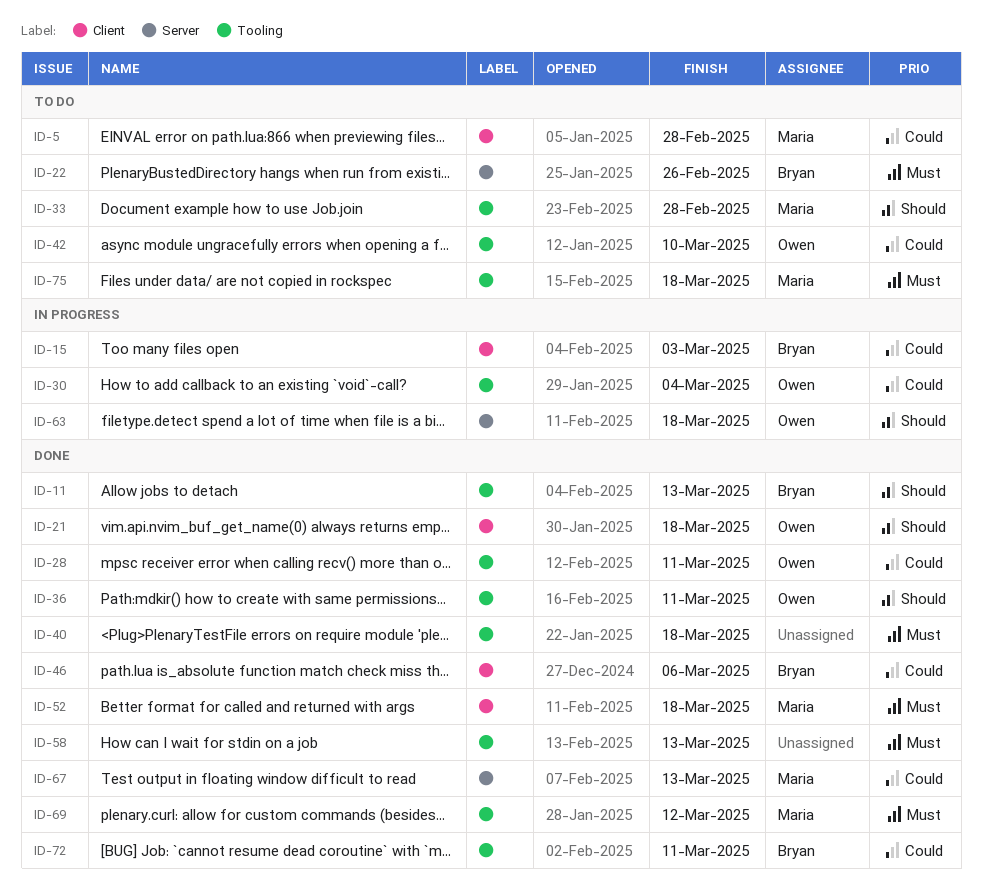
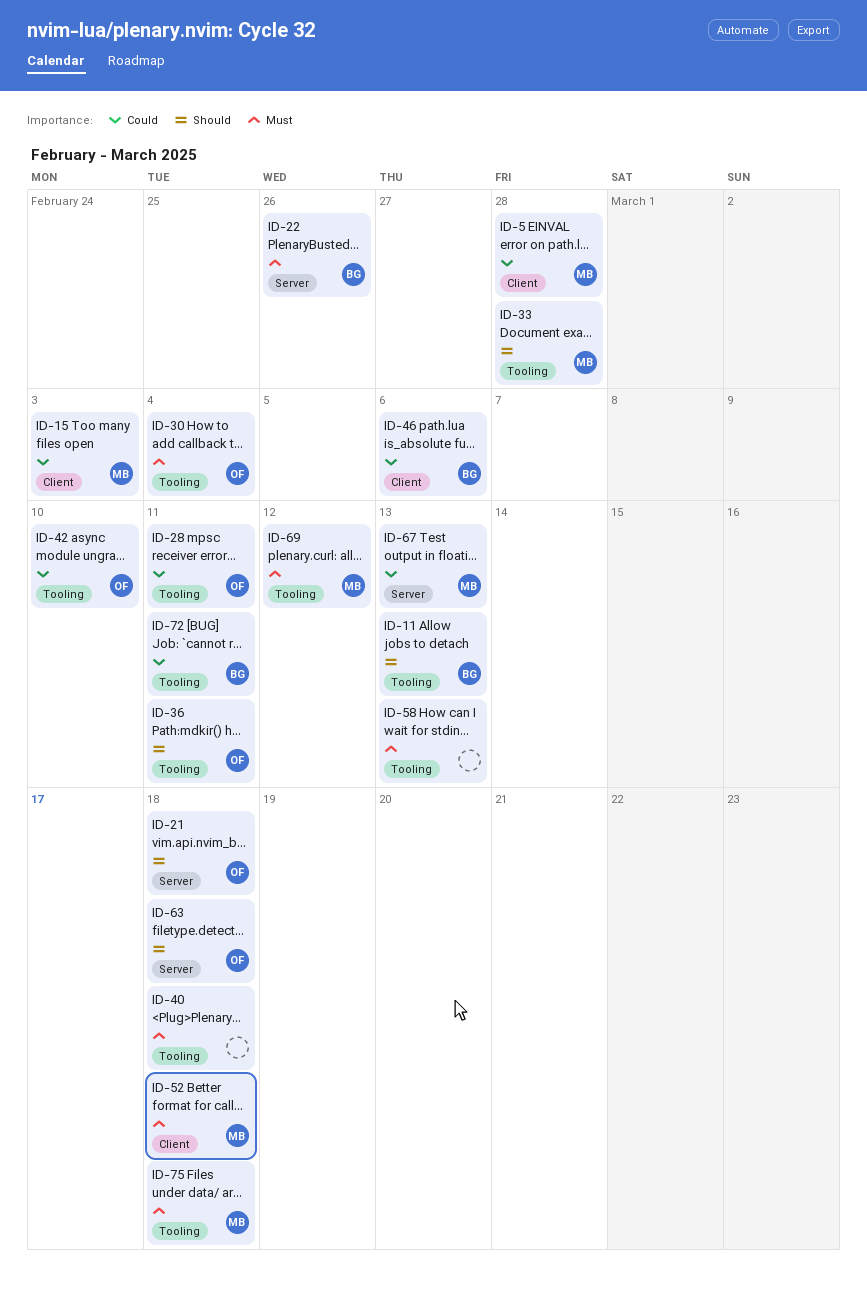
ID-15, owner: Bryan -> Maria
ID-21, label: Client -> Server
ID-30, priority: Could -> Must

